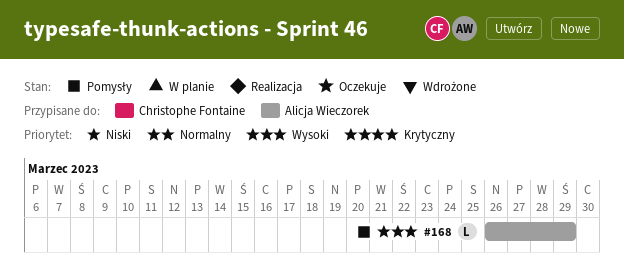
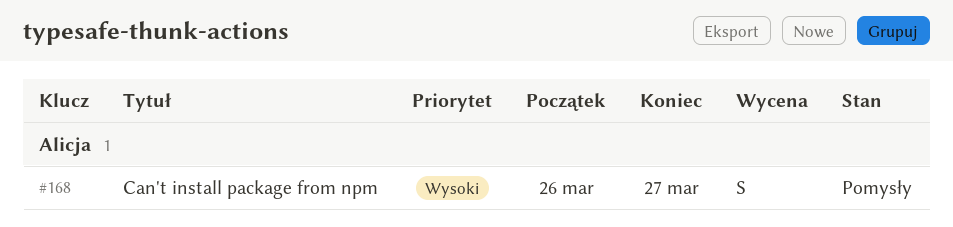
#168, estimate: L -> S
#168, due: Mar 29 -> Mar 27

